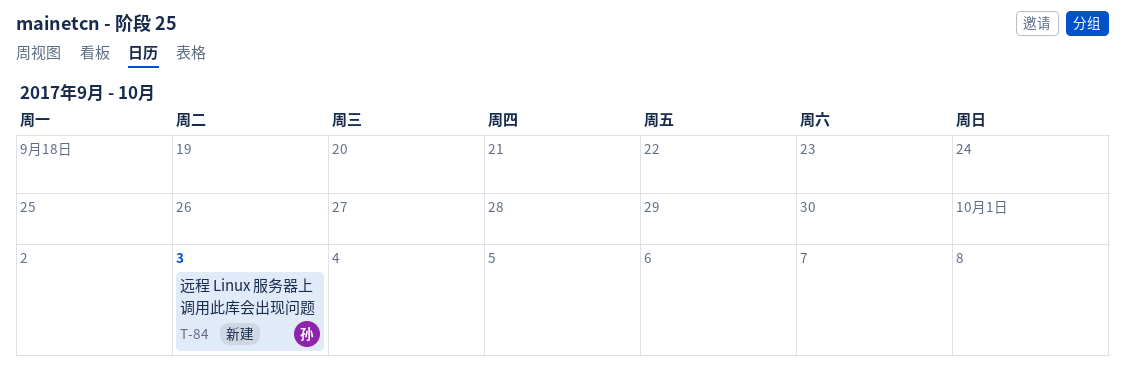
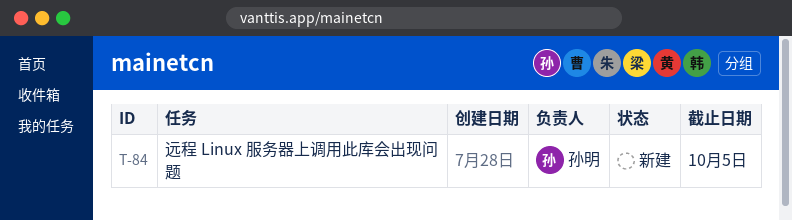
T-84, due: Oct 3 -> Oct 5

